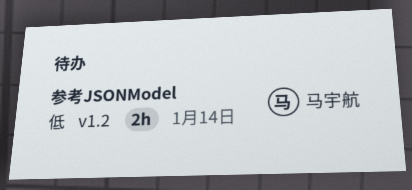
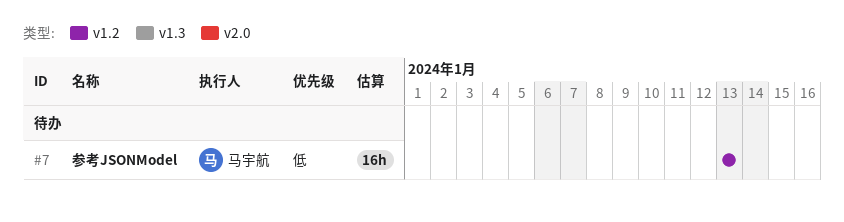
参考JSONModel, estimate: 2h -> 16h
参考JSONModel, due: Jan 14 -> Jan 13

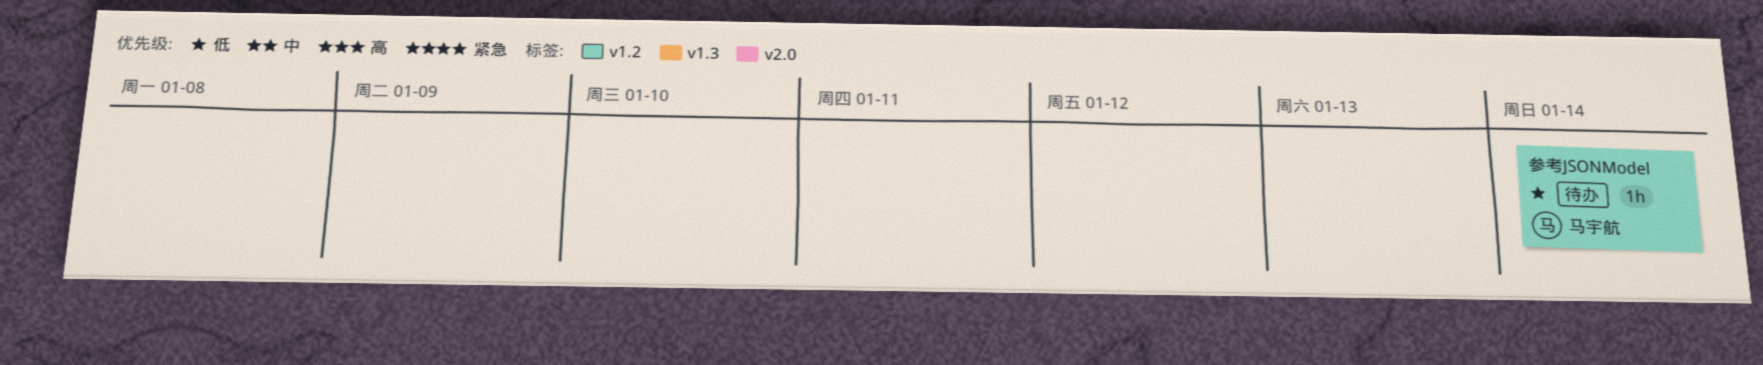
参考JSONModel, estimate: 16h -> 1h
参考JSONModel, due: Jan 13 -> Jan 14

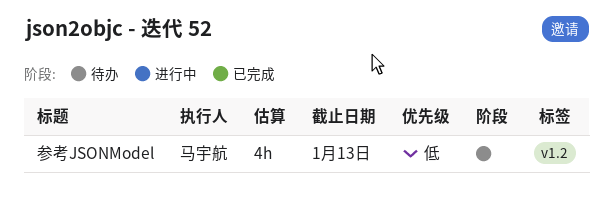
参考JSONModel, estimate: 1h -> 4h
参考JSONModel, due: Jan 14 -> Jan 13

